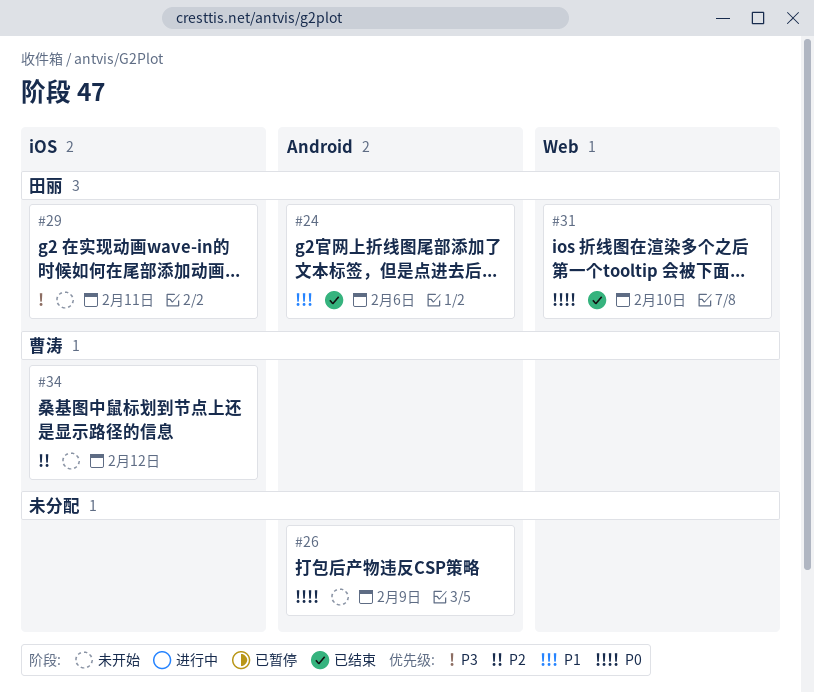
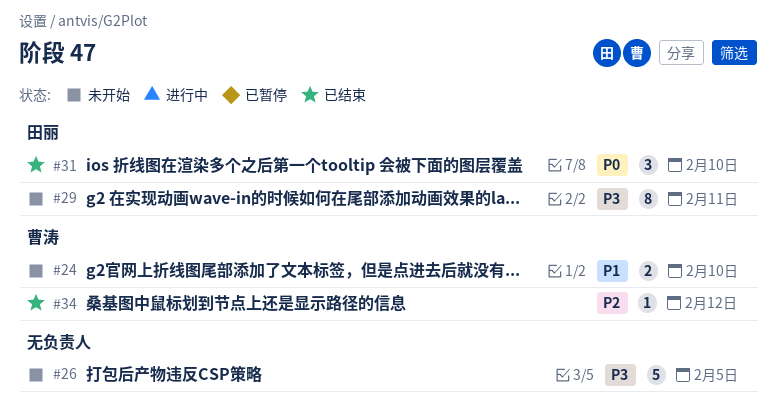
#24, status: 已结束 -> 未开始
#24, owner: 田丽 -> 曹涛
#24, due: Feb 6 -> Feb 10
#26, priority: P0 -> P3
#26, due: Feb 9 -> Feb 5
#34, status: 未开始 -> 已结束

